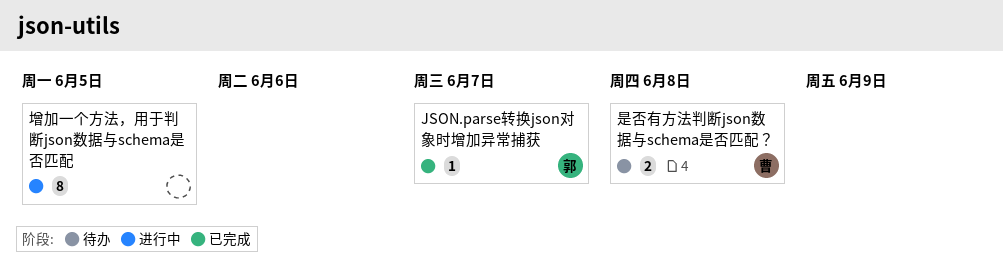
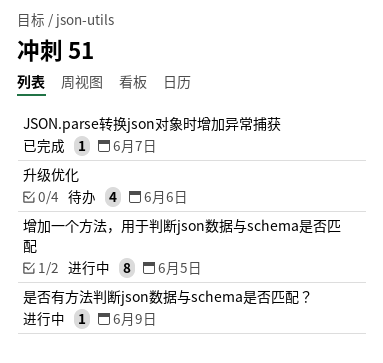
升级优化: none -> present
是否有方法判断json数据与schema是否匹配？, status: 待办 -> 进行中
是否有方法判断json数据与schema是否匹配？, estimate: 2 -> 1
是否有方法判断json数据与schema是否匹配？, due: Jun 8 -> Jun 9

